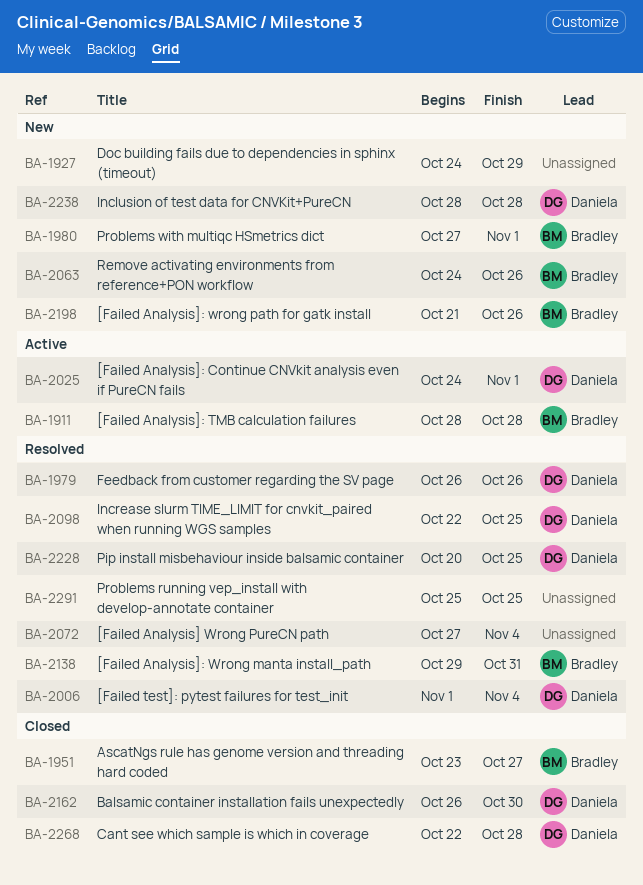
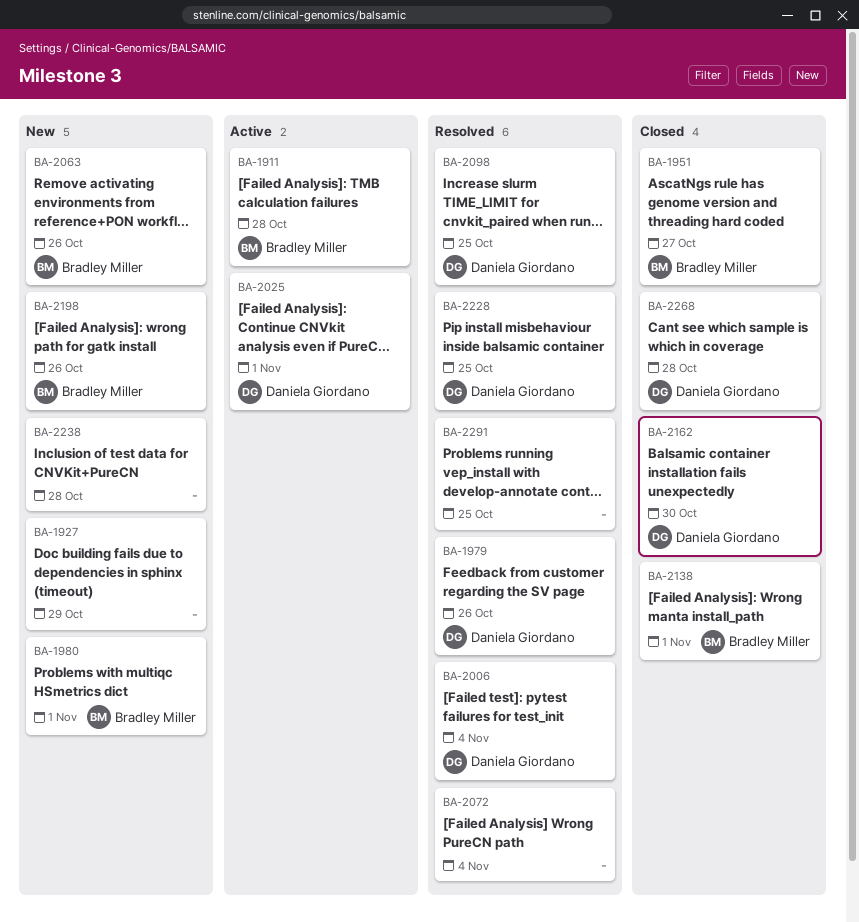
BA-2138, status: Resolved -> Closed
BA-2138, due: Oct 31 -> Nov 1
BA-2238, owner: Daniela Giordano -> none

